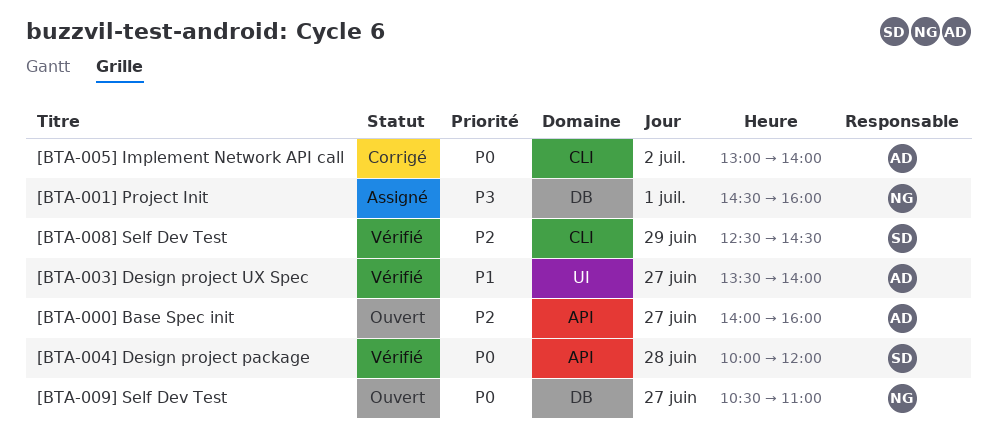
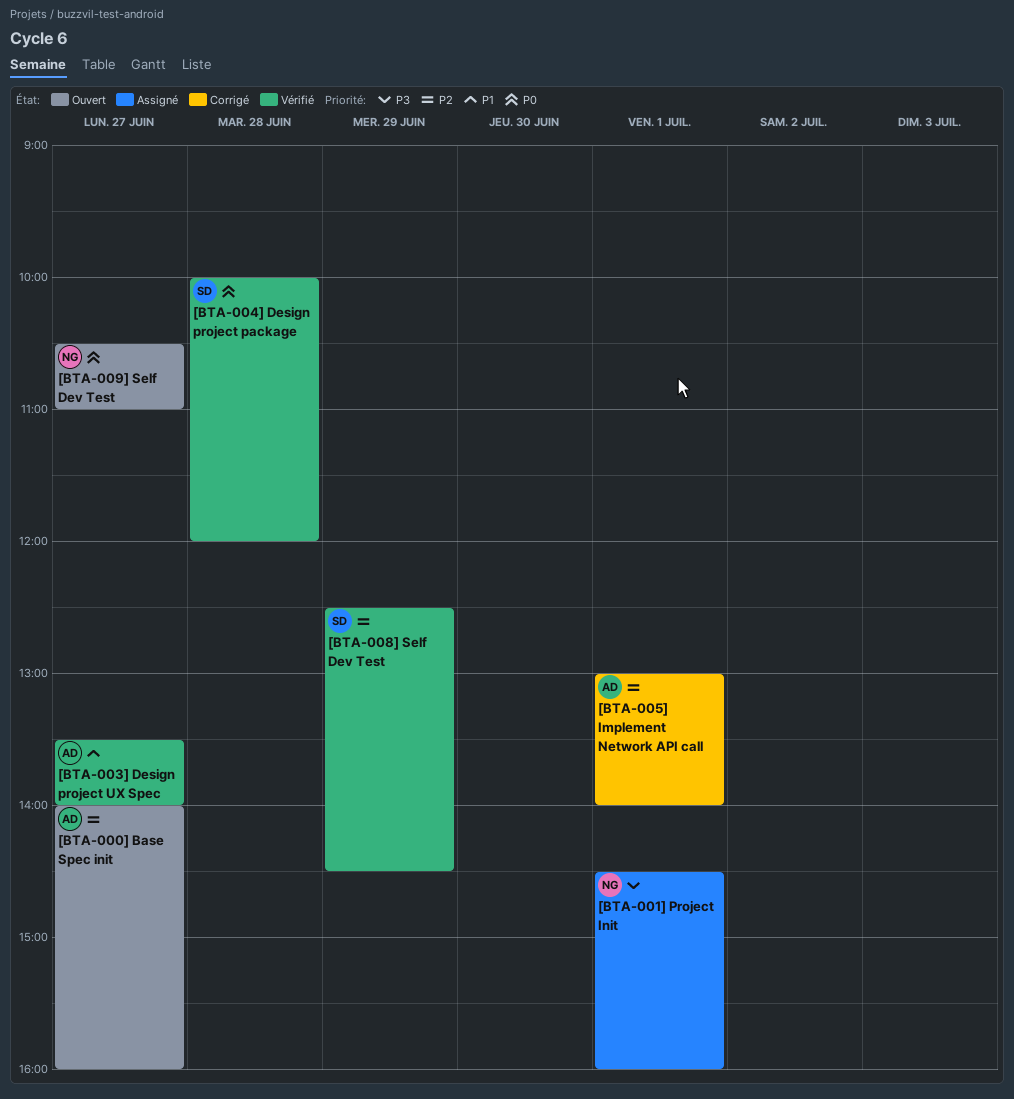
[BTA-005] Implement Network API call, priority: P0 -> P2
[BTA-005] Implement Network API call, day: Jul 2 -> Jul 1

